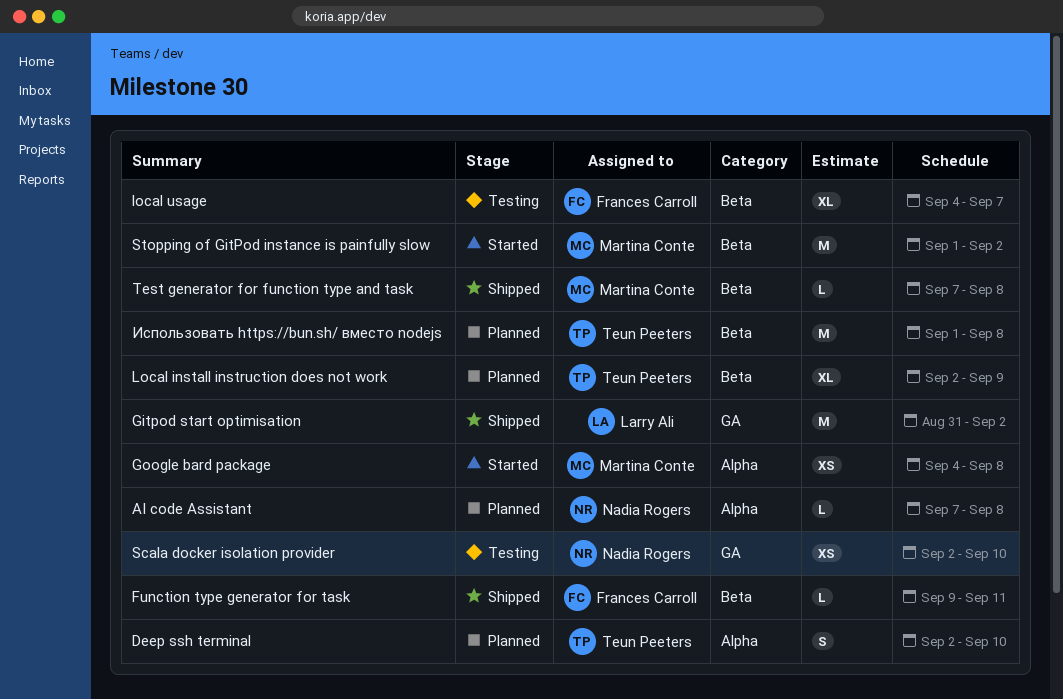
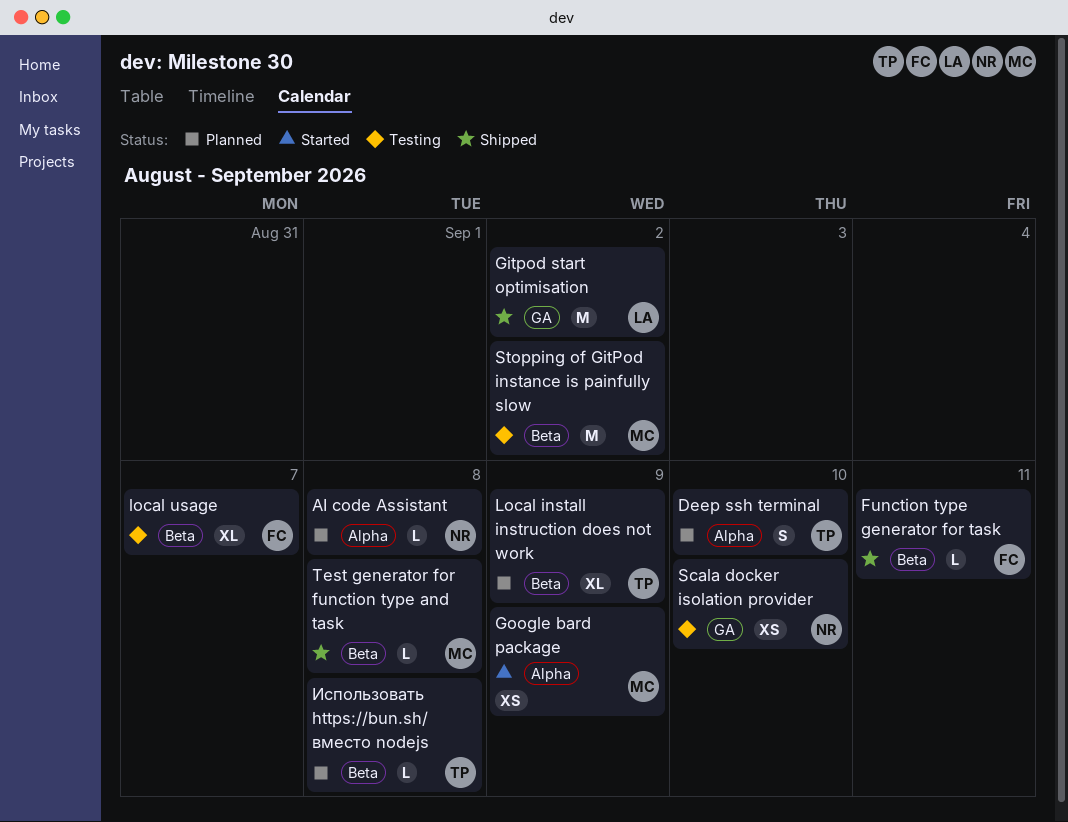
Google bard package, due: Sep 8 -> Sep 9
Stopping of GitPod instance is painfully slow, status: Started -> Testing
Использовать https://bun.sh/ вместо nodejs, estimate: M -> L

